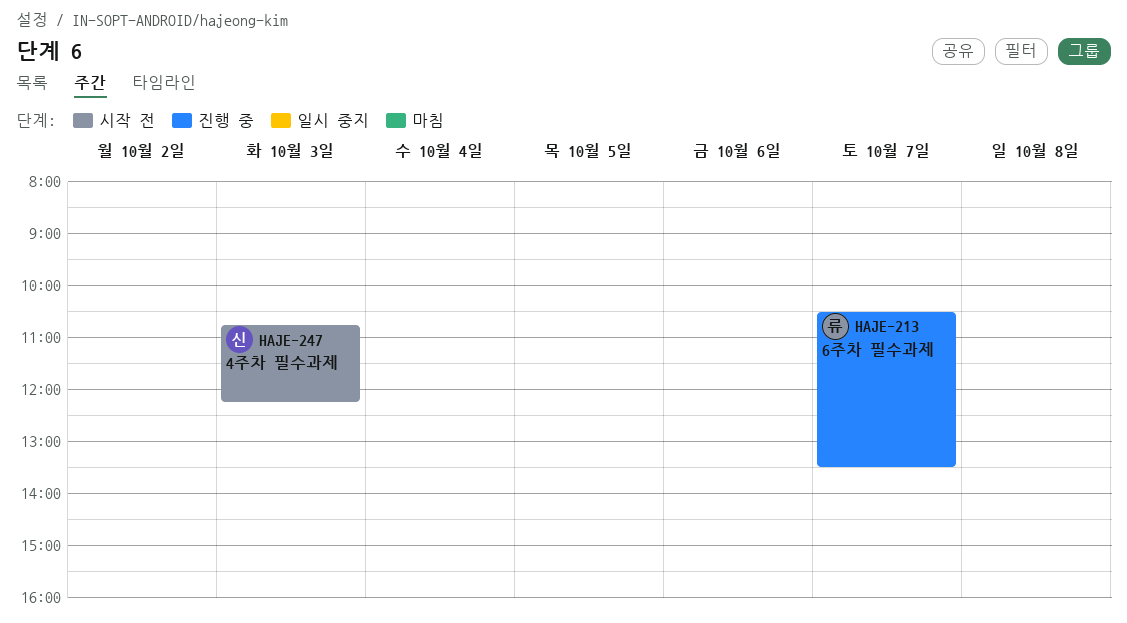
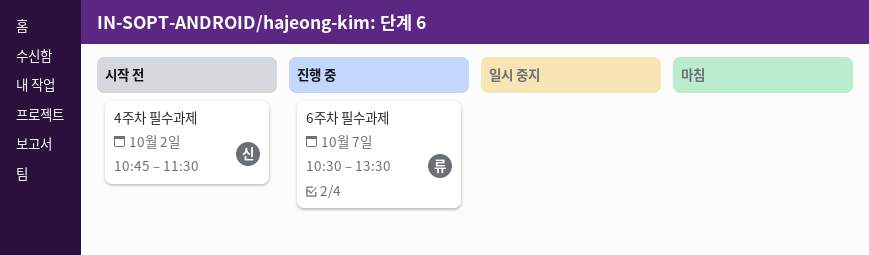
4주차 필수과제, day: Oct 3 -> Oct 2
4주차 필수과제, ends: 12:15 -> 11:30

